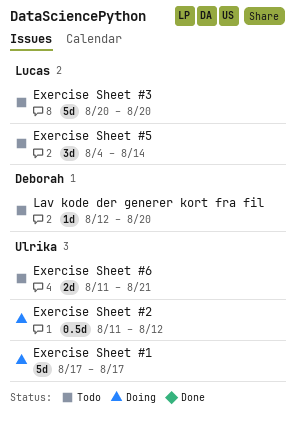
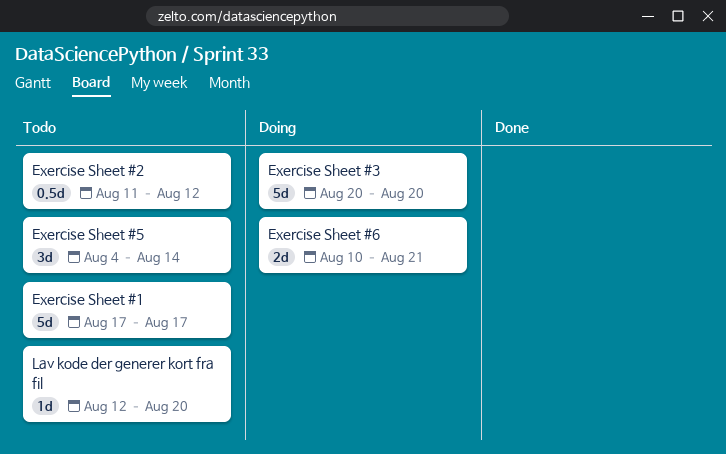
Exercise Sheet #1, status: Doing -> Todo
Exercise Sheet #2, status: Doing -> Todo
Exercise Sheet #3, status: Todo -> Doing
Exercise Sheet #6, status: Todo -> Doing
Exercise Sheet #6, start: Aug 11 -> Aug 10

